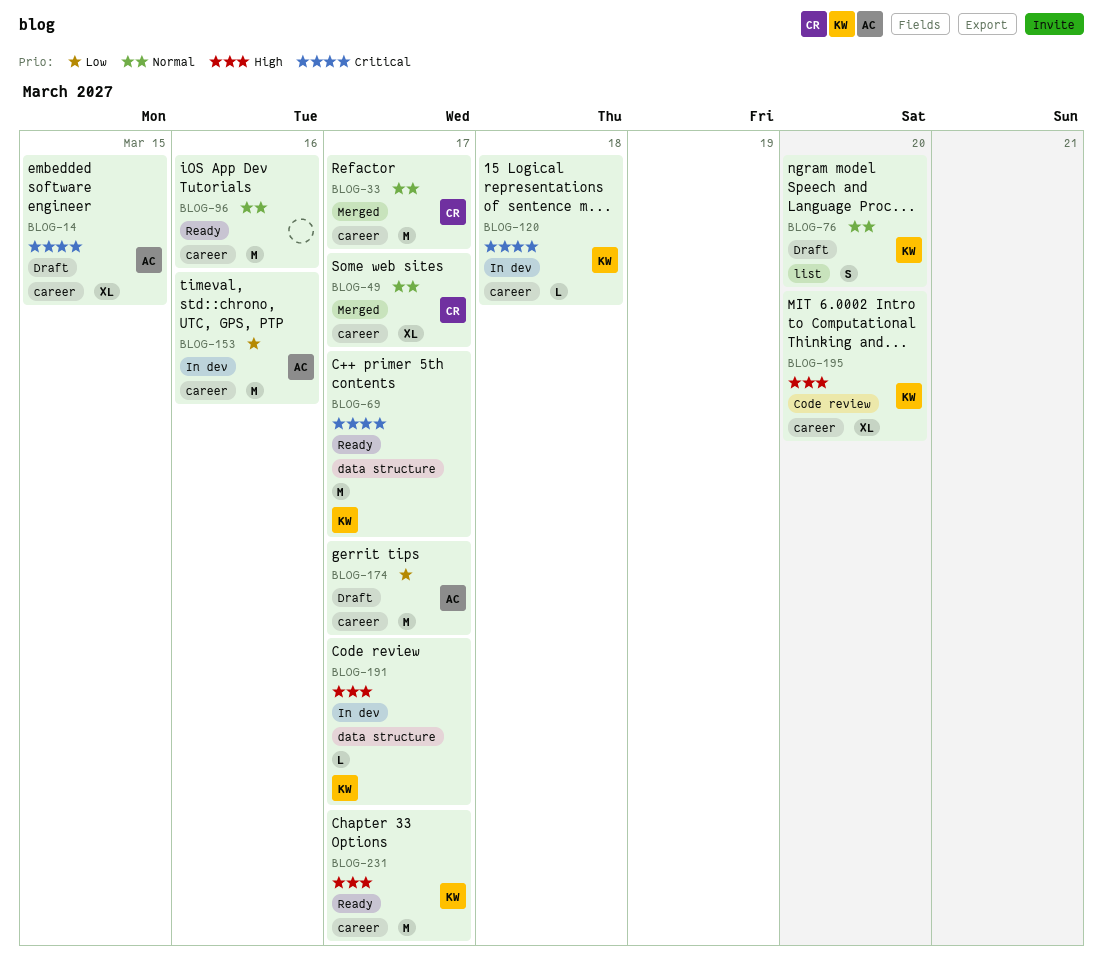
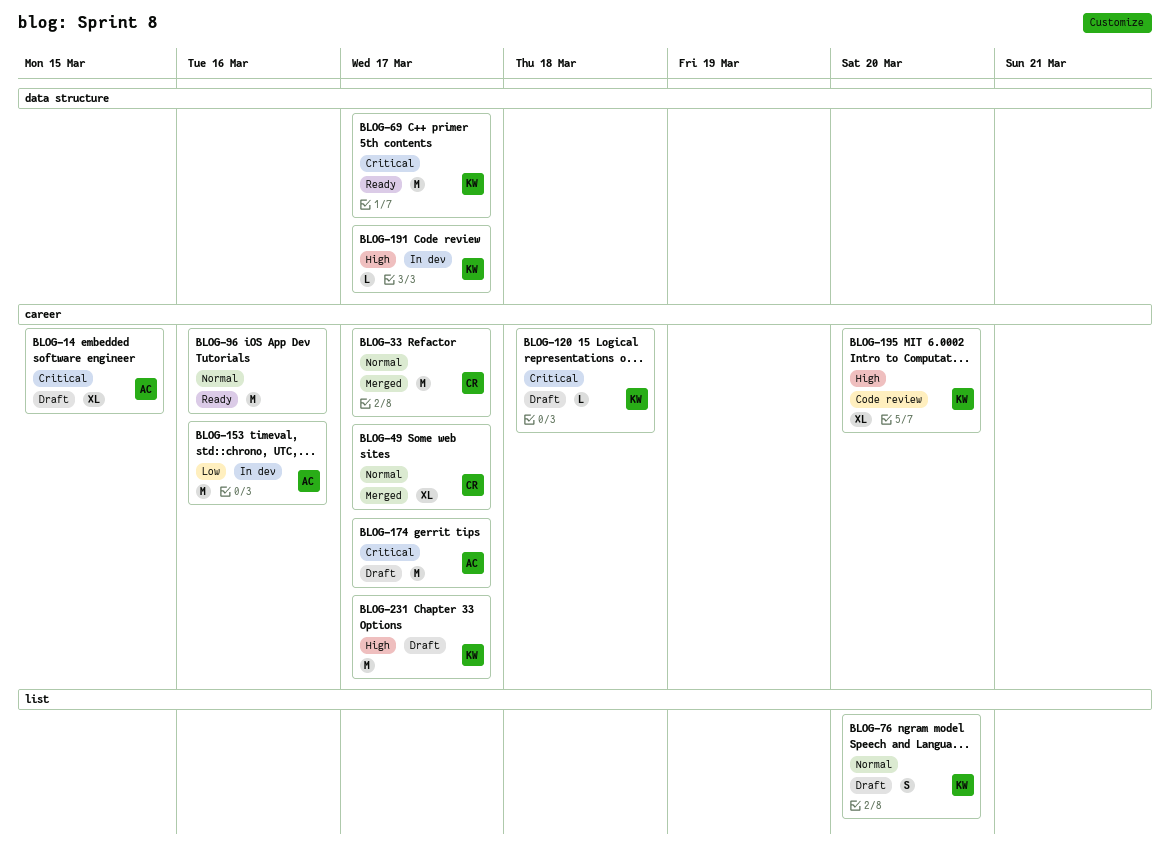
BLOG-120, status: In dev -> Draft
BLOG-174, priority: Low -> Critical
BLOG-231, status: Ready -> Draft

